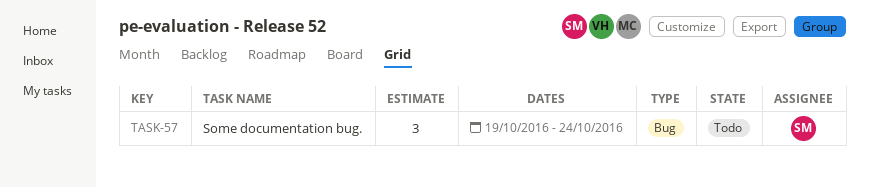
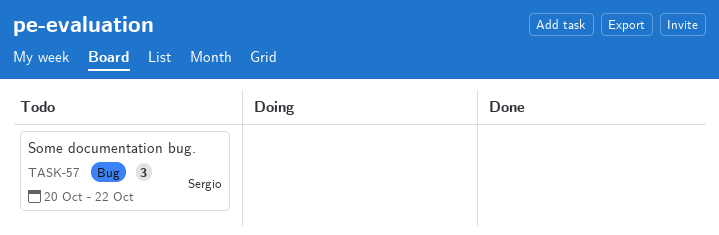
TASK-57, start: Oct 19 -> Oct 20
TASK-57, due: Oct 24 -> Oct 22

